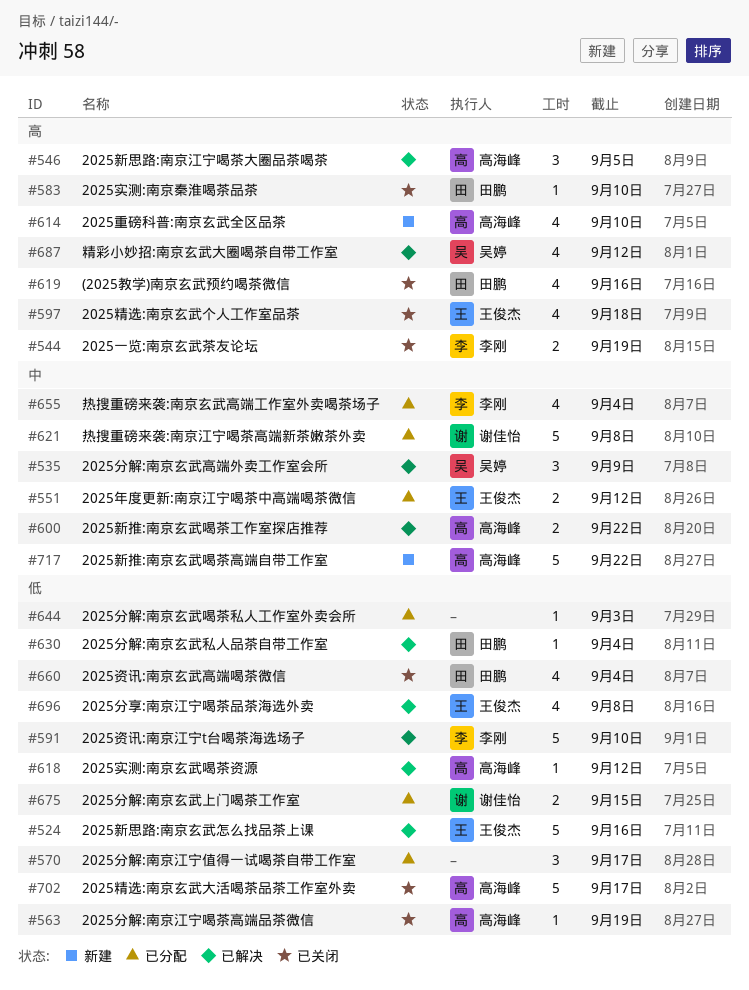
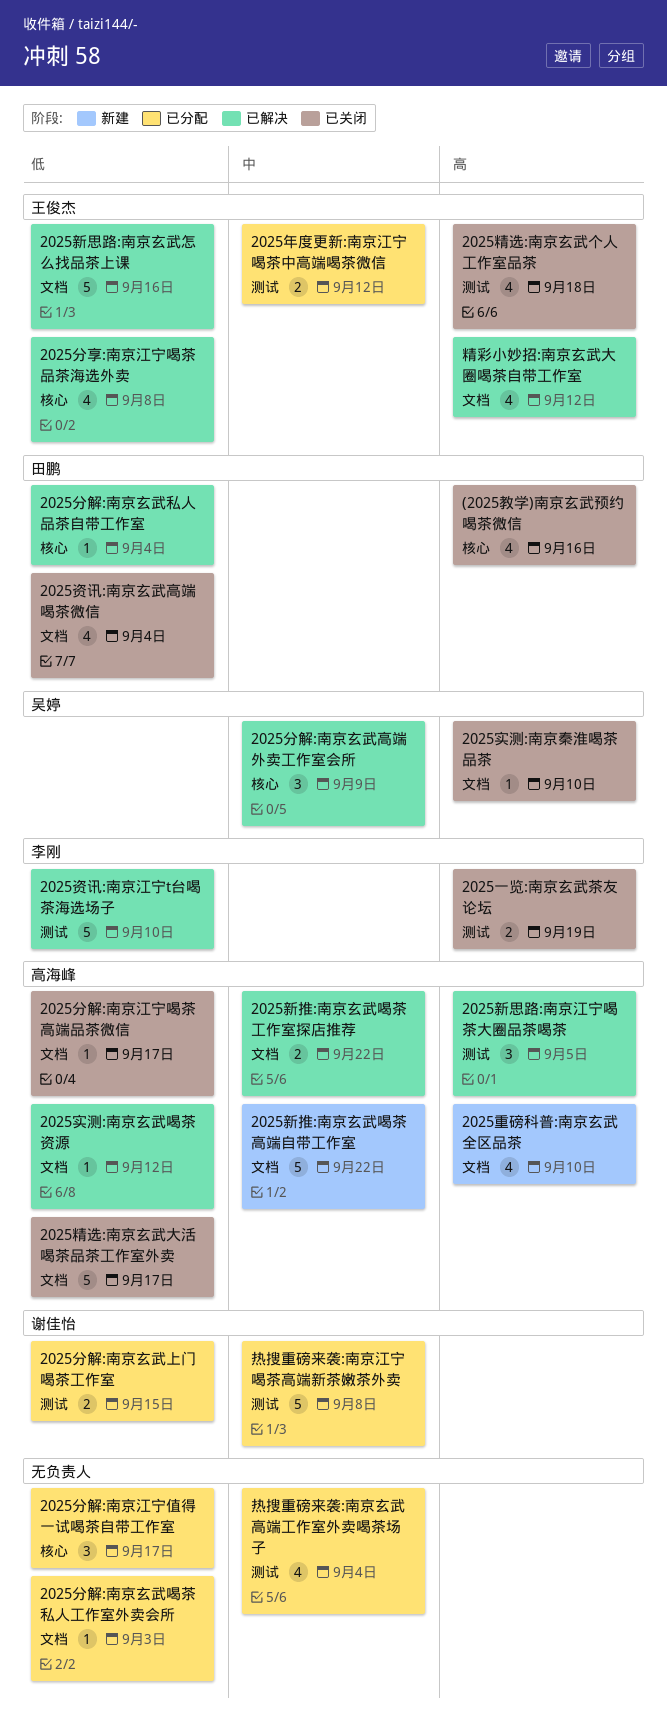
2025分解:南京江宁喝茶高端品茶微信, due: Sep 19 -> Sep 17
2025实测:南京秦淮喝茶品茶, owner: 田鹏 -> 吴婷
热搜重磅来袭:南京玄武高端工作室外卖喝茶场子, owner: 李刚 -> none
精彩小妙招:南京玄武大圈喝茶自带工作室, owner: 吴婷 -> 王俊杰

